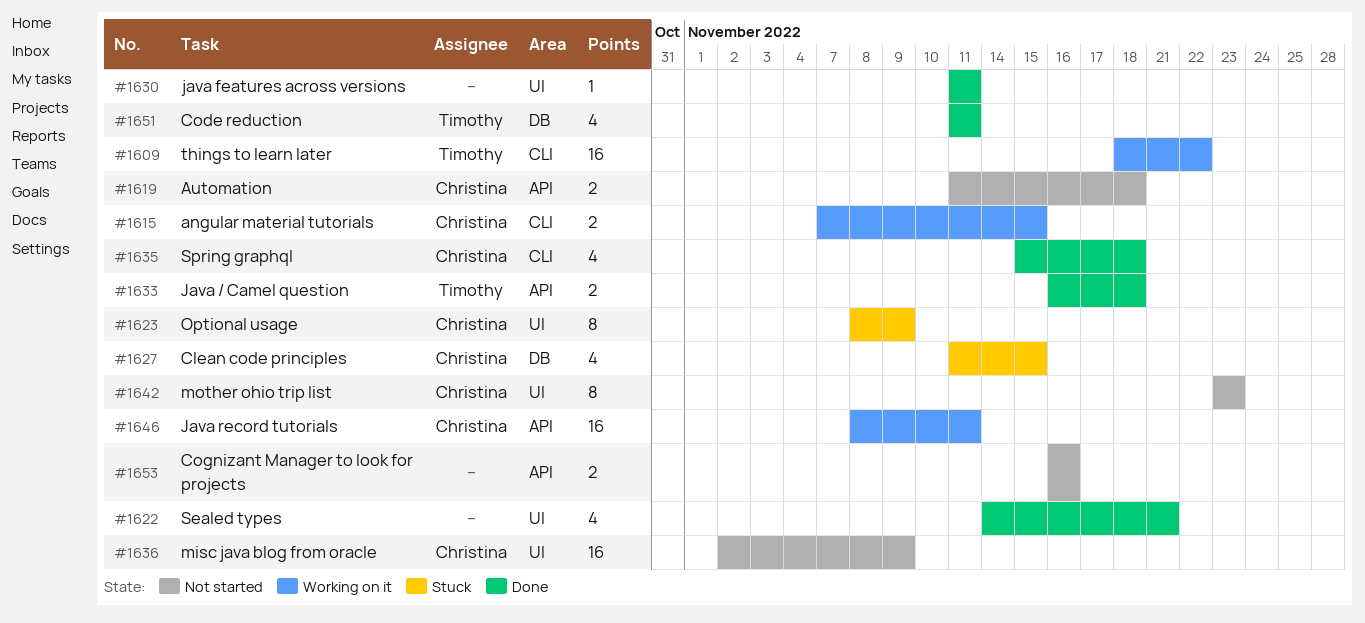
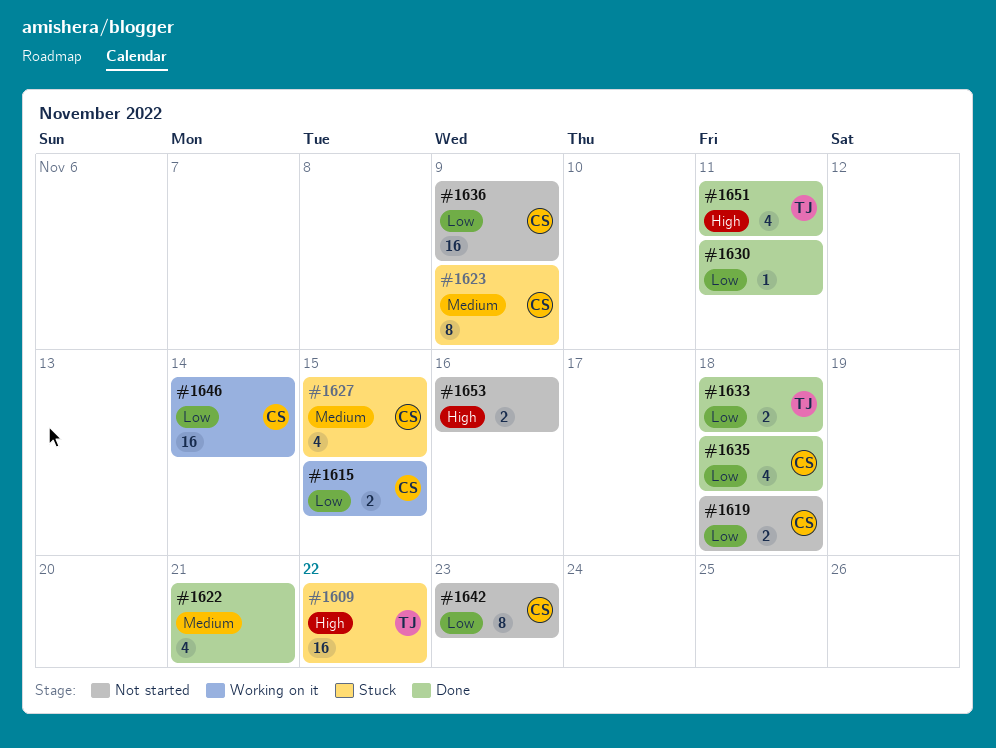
#1609, status: Working on it -> Stuck
#1646, due: Nov 11 -> Nov 14

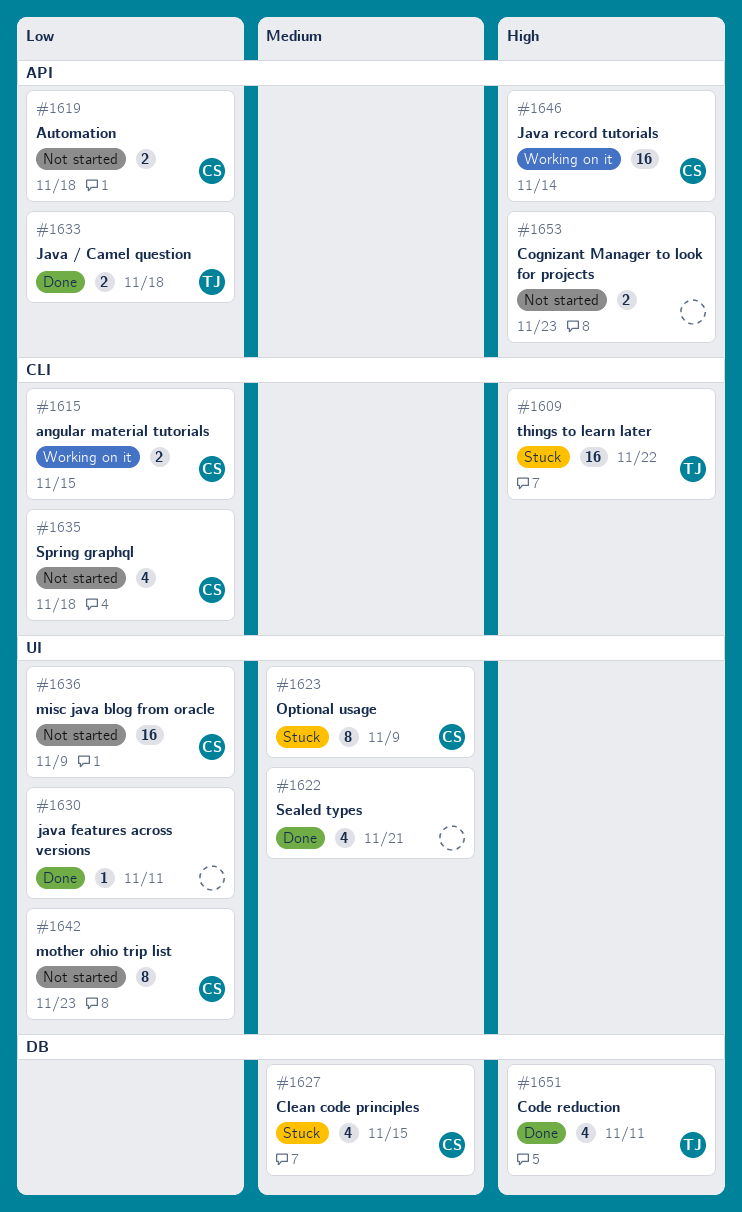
#1635, status: Done -> Not started
#1646, priority: Low -> High
#1653, due: Nov 16 -> Nov 23

